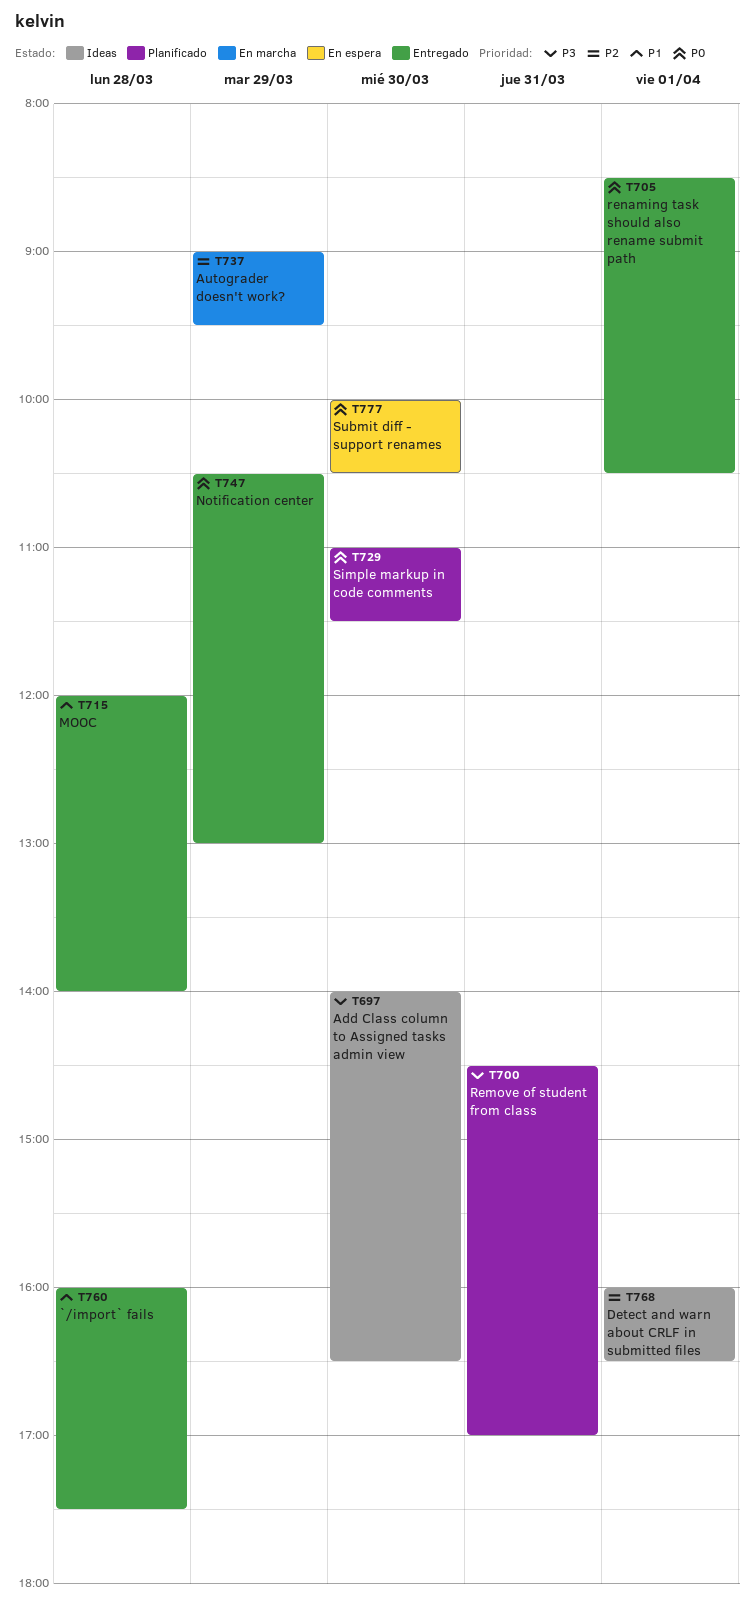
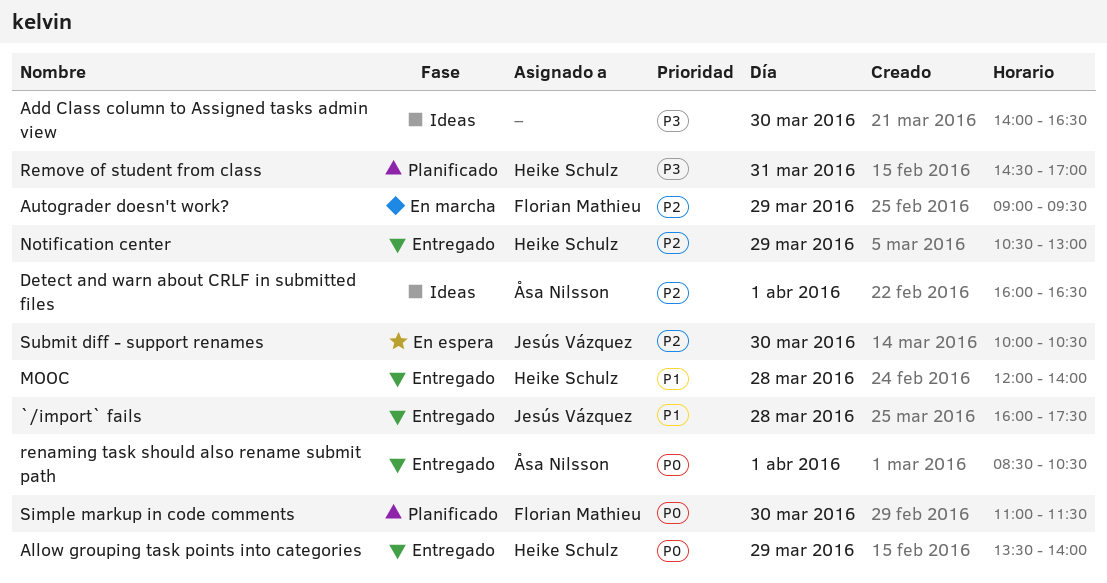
Allow grouping task points into categories: none -> present
Notification center, priority: P0 -> P2
Submit diff - support renames, priority: P0 -> P2

